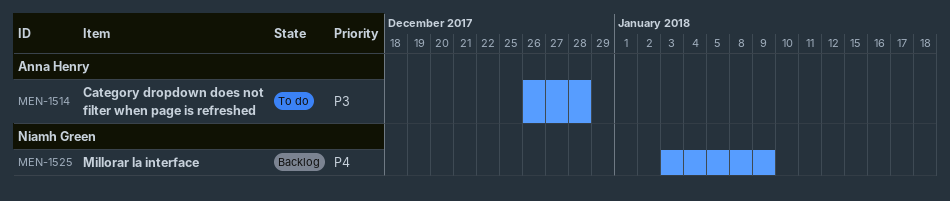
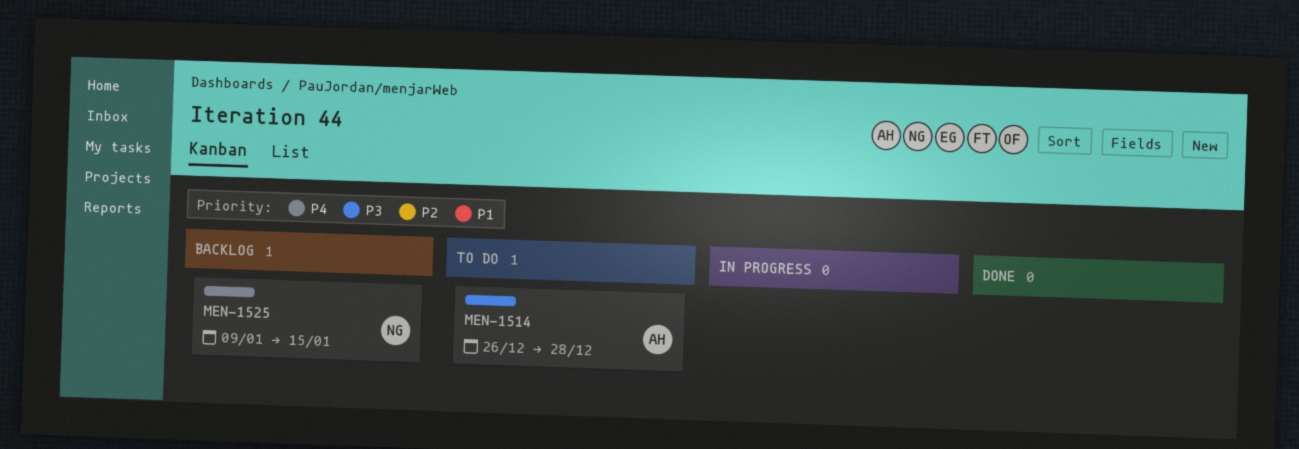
MEN-1525, start: Jan 3 -> Jan 9
MEN-1525, due: Jan 9 -> Jan 15

